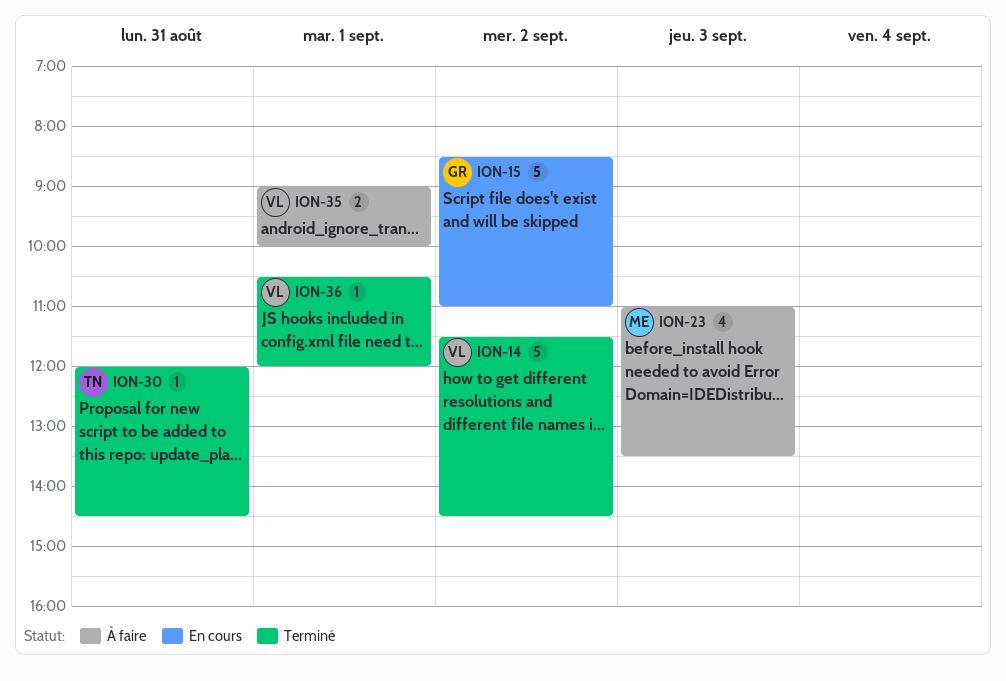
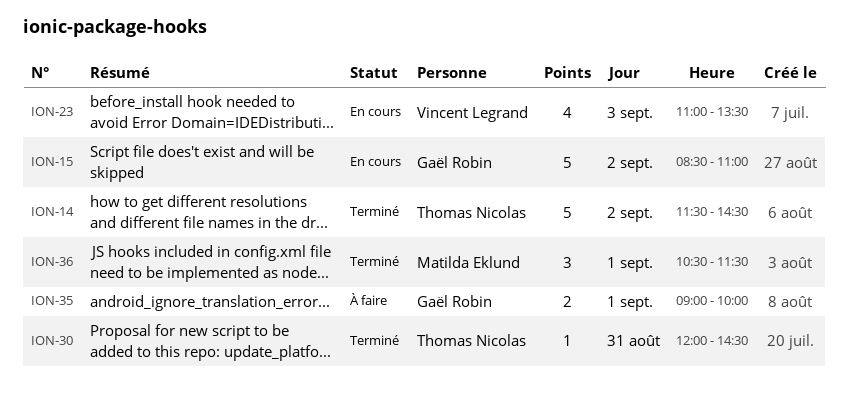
ION-14, owner: Vincent Legrand -> Thomas Nicolas
ION-23, status: À faire -> En cours
ION-23, owner: Matilda Eklund -> Vincent Legrand
ION-35, owner: Vincent Legrand -> Gaël Robin
ION-36, owner: Vincent Legrand -> Matilda Eklund
ION-36, estimate: 1 -> 3
ION-36, ends: 12:00 -> 11:30

